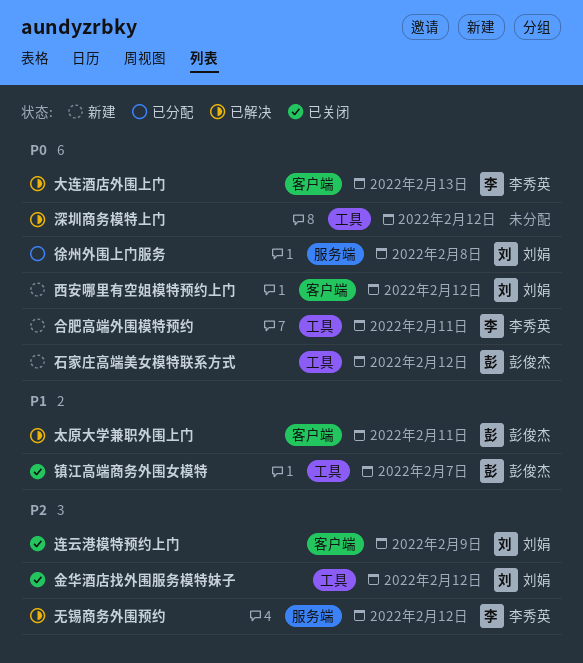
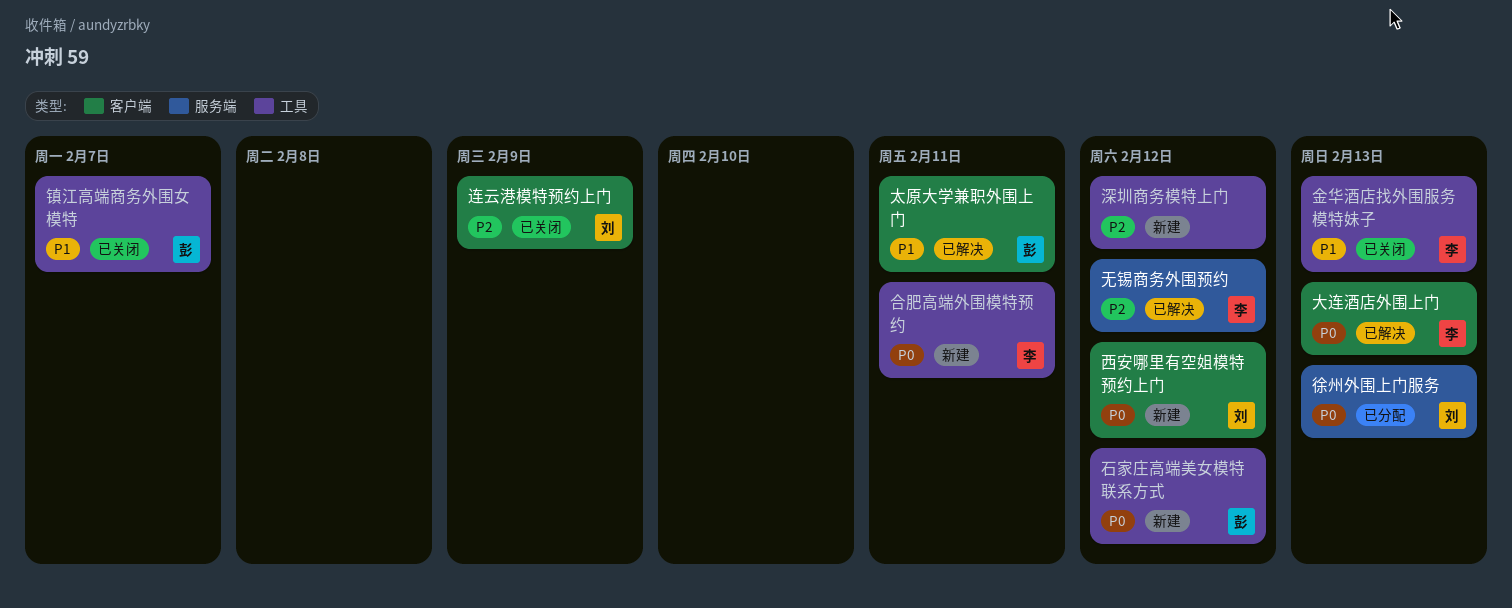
徐州外围上门服务, due: Feb 8 -> Feb 13
深圳商务模特上门, status: 已解决 -> 新建
深圳商务模特上门, priority: P0 -> P2
金华酒店找外围服务模特妹子, owner: 刘娟 -> 李秀英
金华酒店找外围服务模特妹子, priority: P2 -> P1
金华酒店找外围服务模特妹子, due: Feb 12 -> Feb 13

